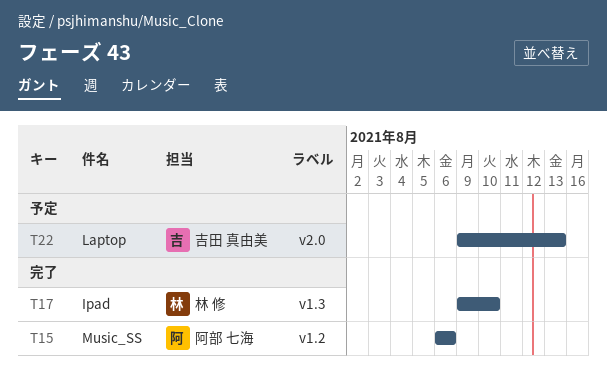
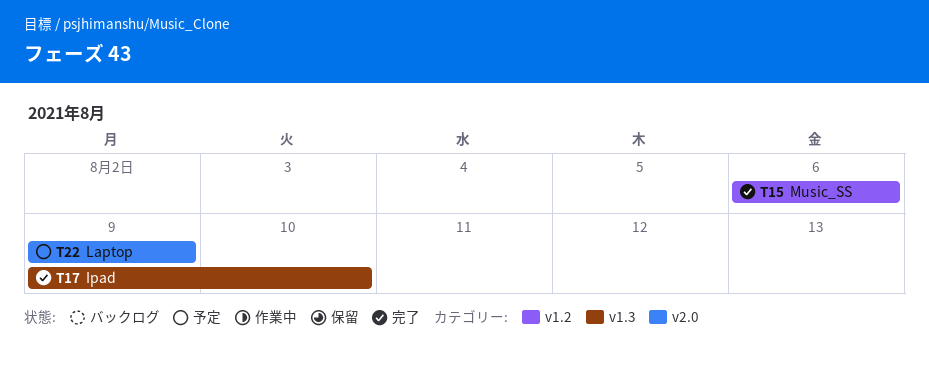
T22, due: Aug 13 -> Aug 9

